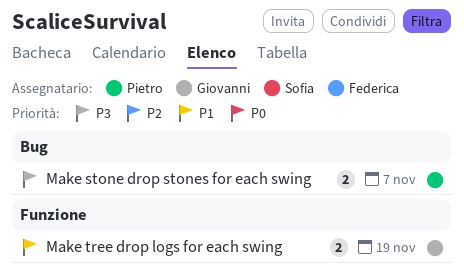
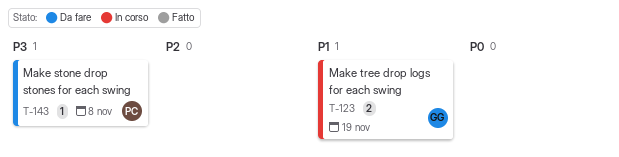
Make stone drop stones for each swing, estimate: 2 -> 1
Make stone drop stones for each swing, due: Nov 7 -> Nov 8

